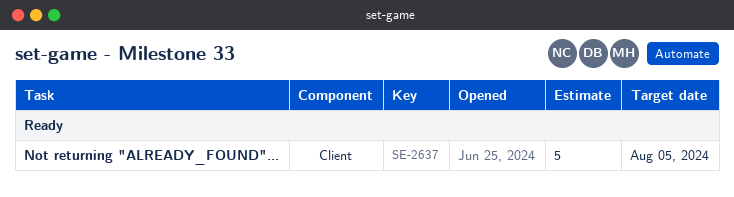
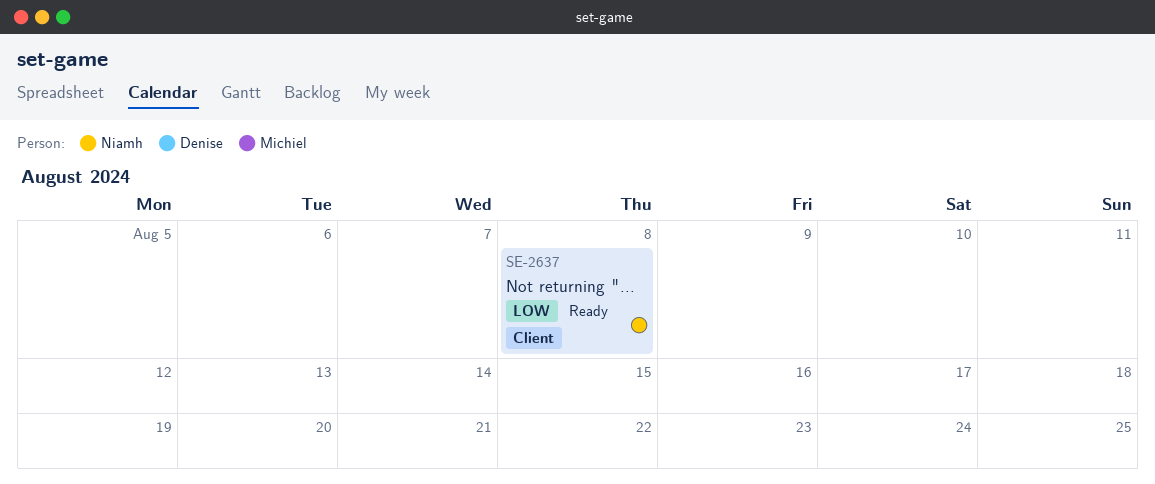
SE-2637, due: Aug 5 -> Aug 8

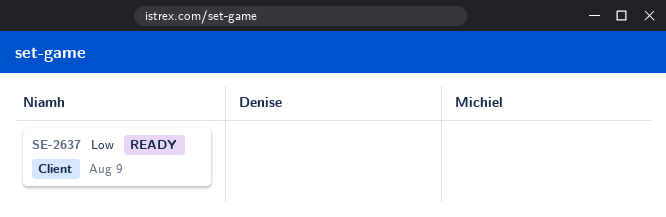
SE-2637, due: Aug 8 -> Aug 9

